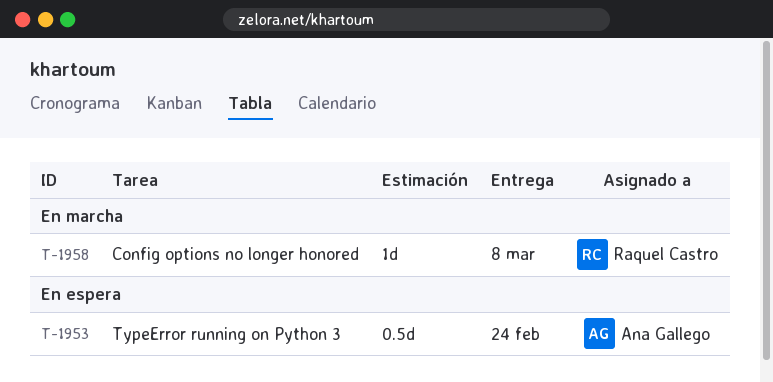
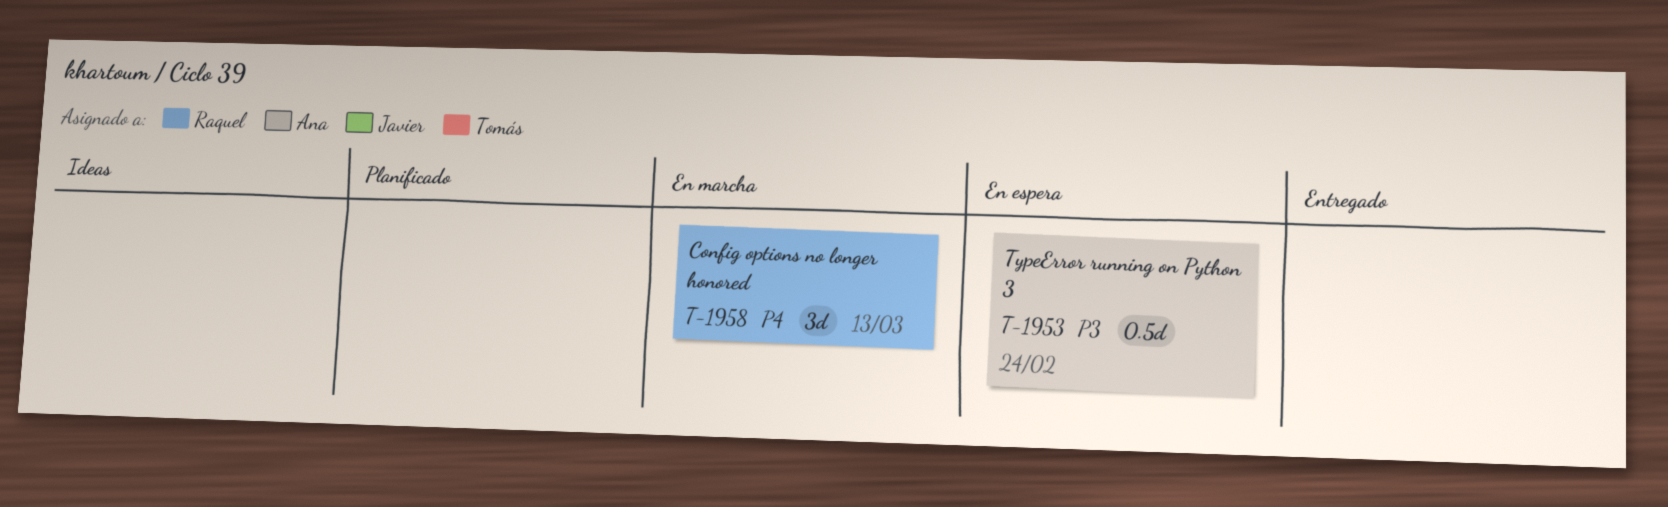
T-1958, estimate: 1d -> 3d
T-1958, due: Mar 8 -> Mar 13

